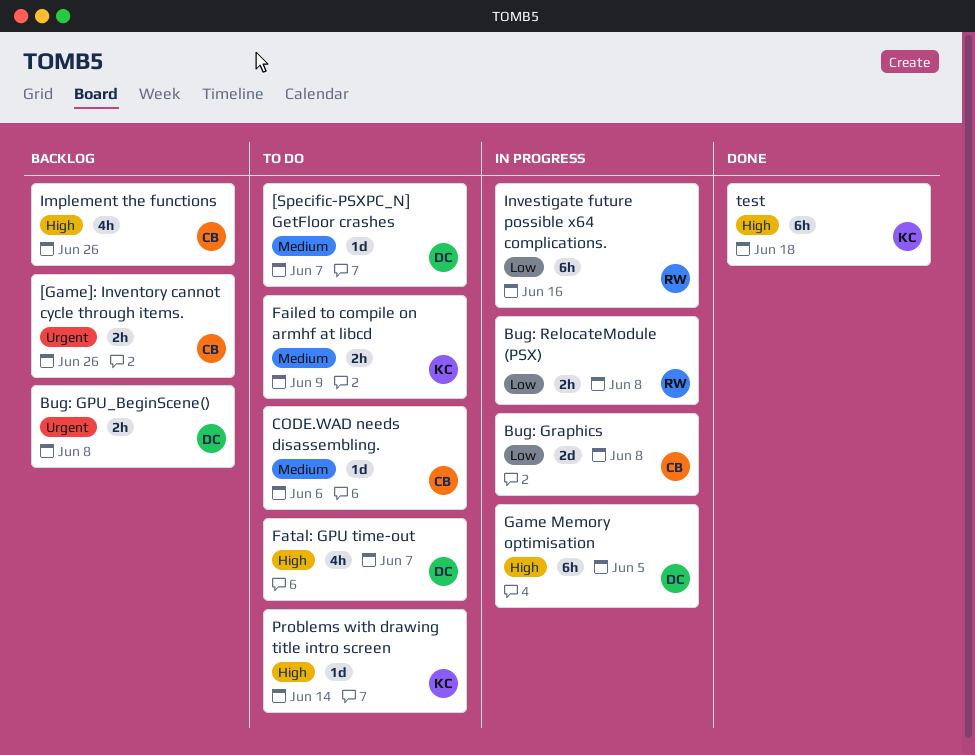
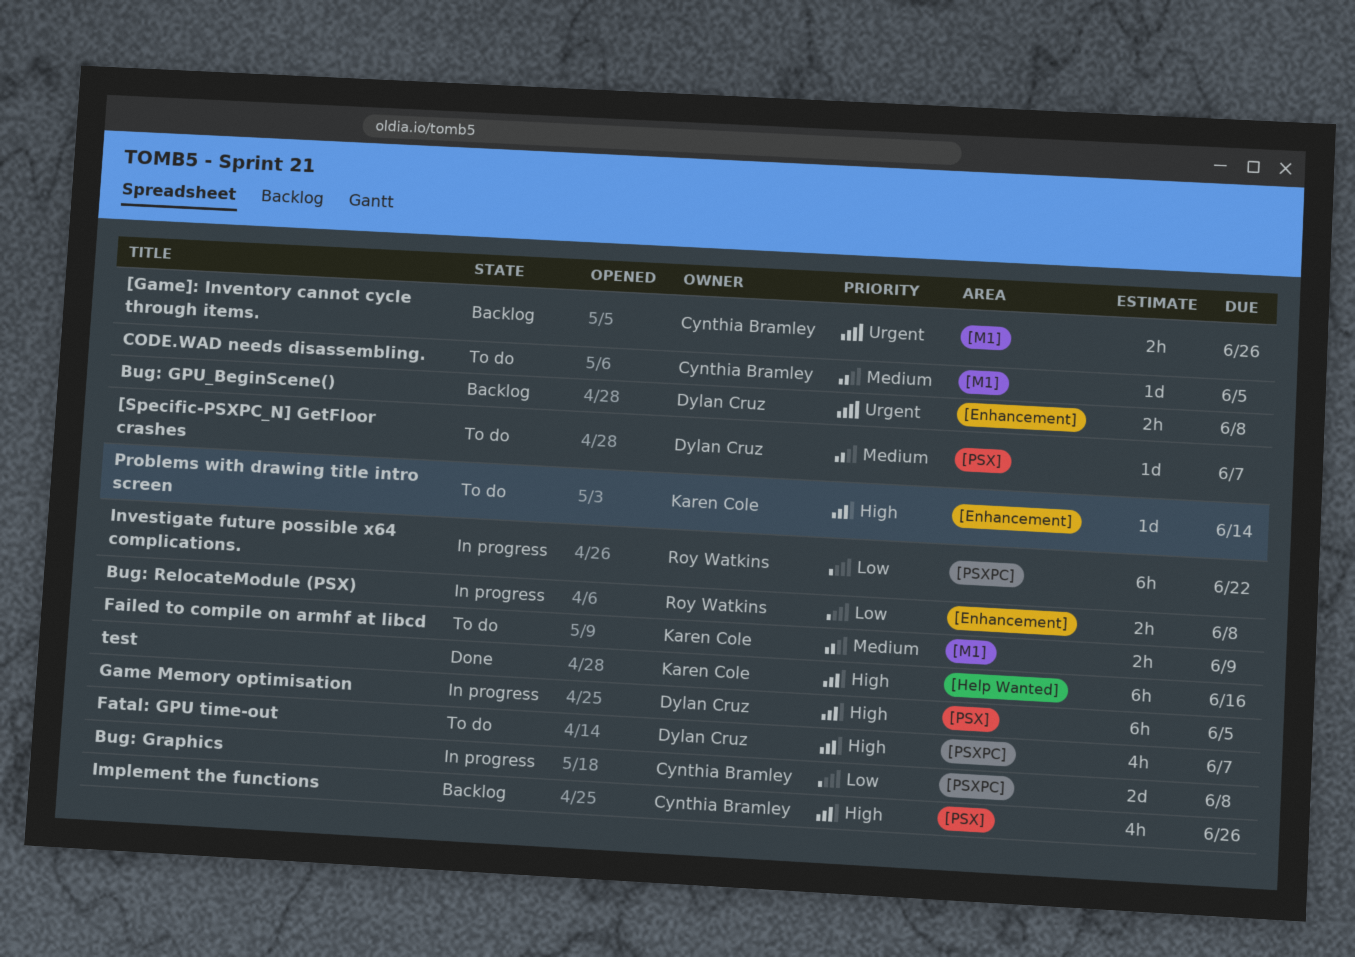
CODE.WAD needs disassembling., due: Jun 6 -> Jun 5
Investigate future possible x64 complications., due: Jun 16 -> Jun 22
test, due: Jun 18 -> Jun 16

